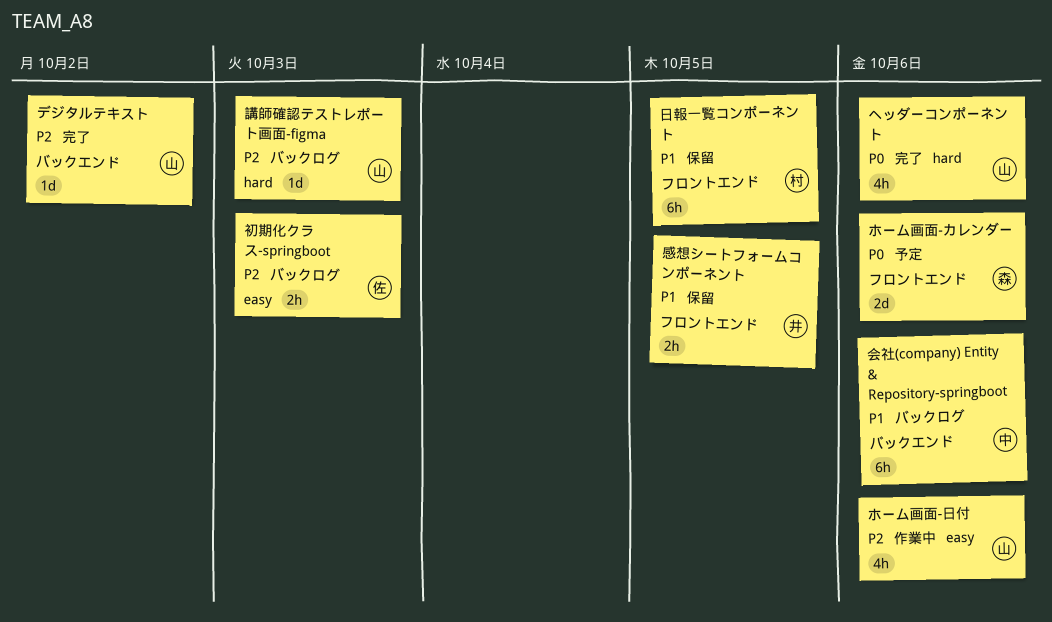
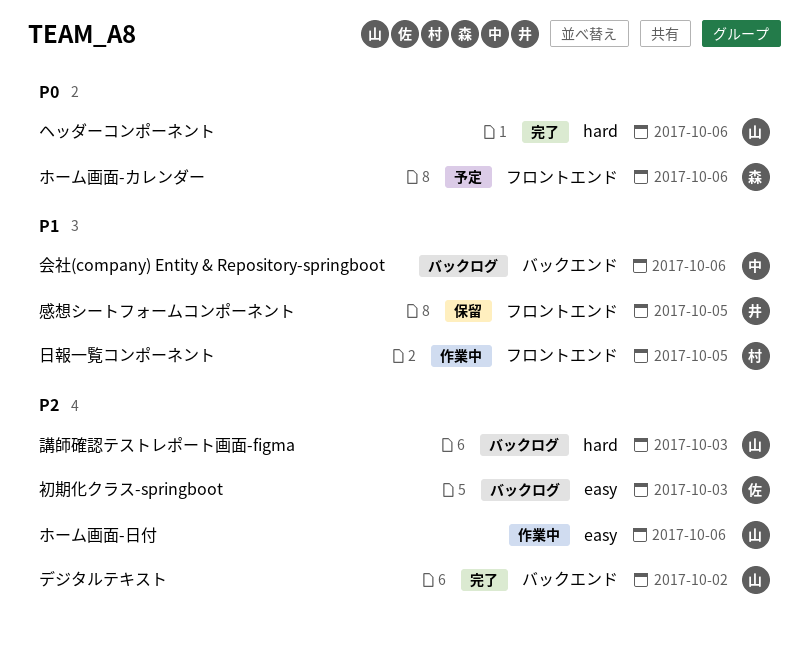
日報一覧コンポーネント, status: 保留 -> 作業中

